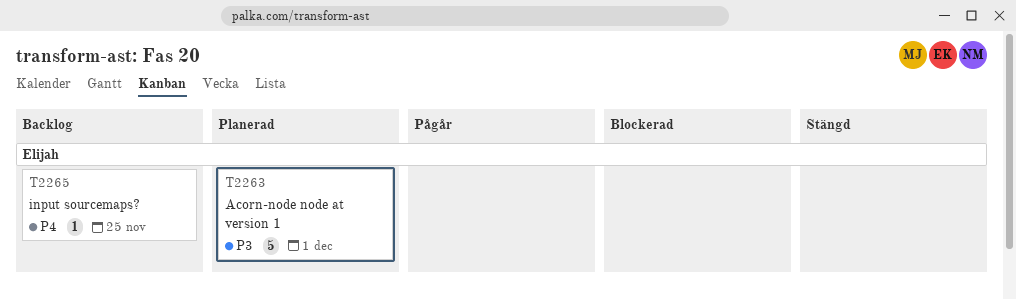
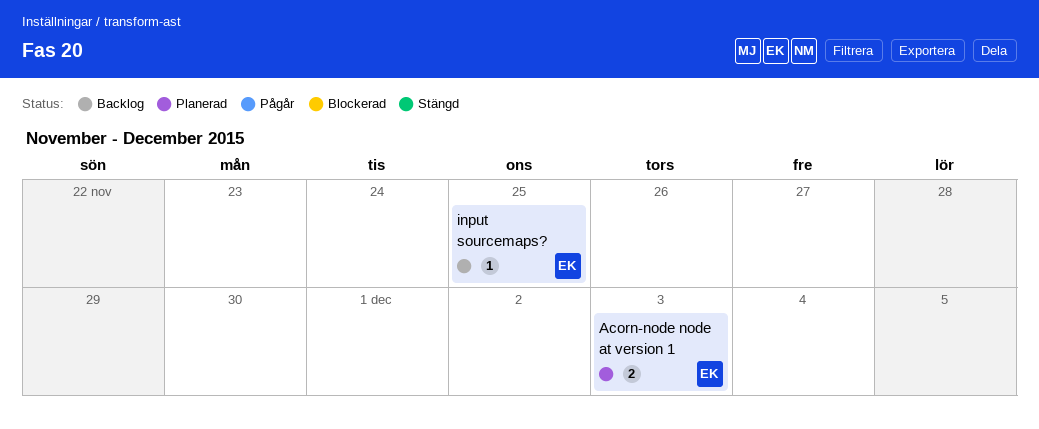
Acorn-node node at version 1, estimate: 5 -> 2
Acorn-node node at version 1, due: Dec 1 -> Dec 3

